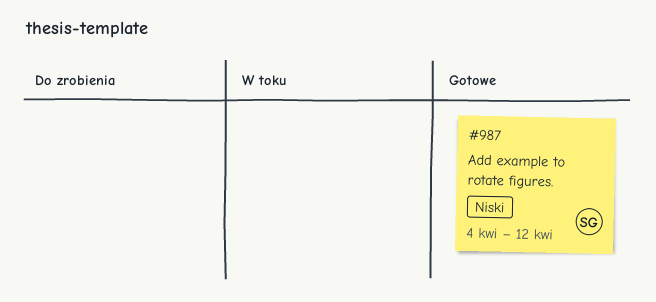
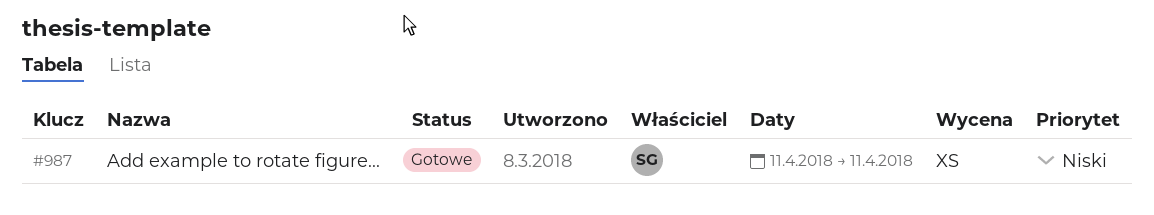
#987, start: Apr 4 -> Apr 11
#987, due: Apr 12 -> Apr 11

